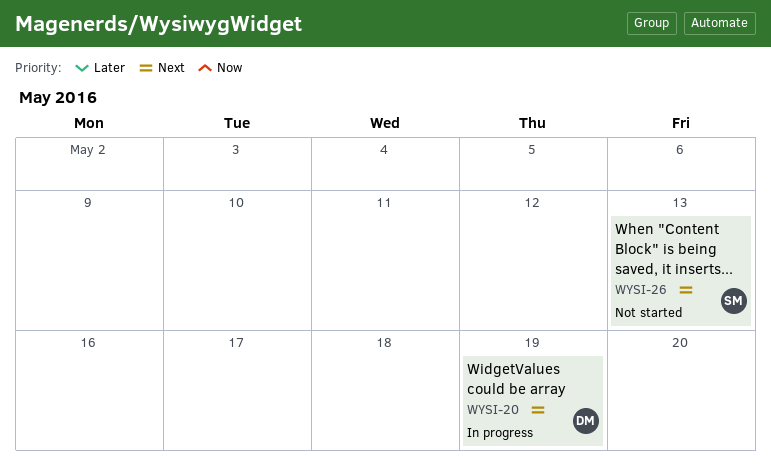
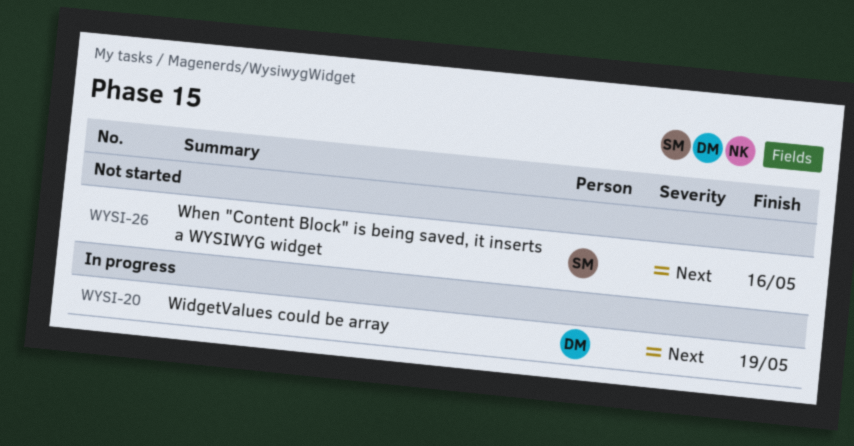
WYSI-26, due: May 13 -> May 16

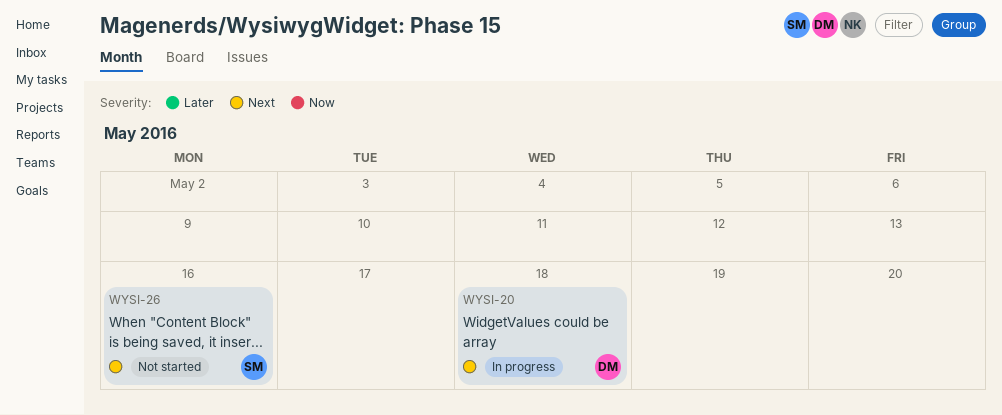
WYSI-20, due: May 19 -> May 18

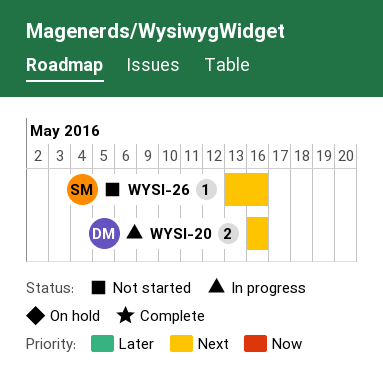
WYSI-20, due: May 18 -> May 16

